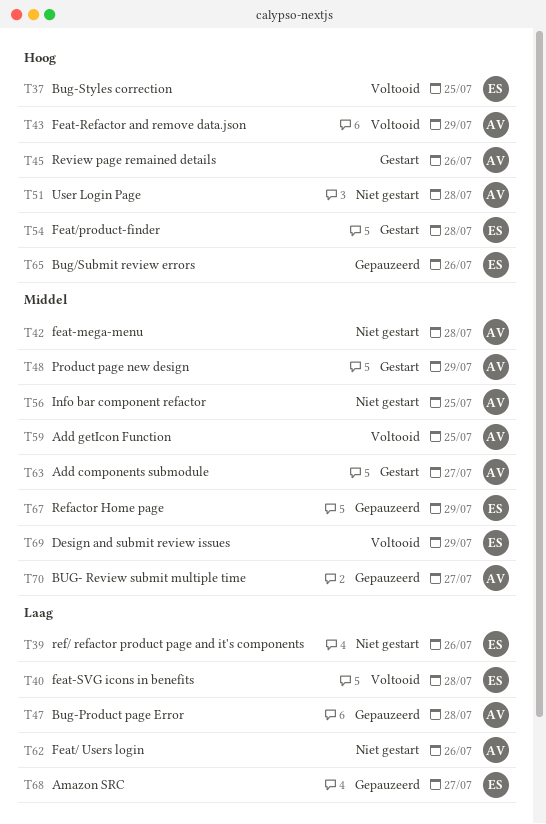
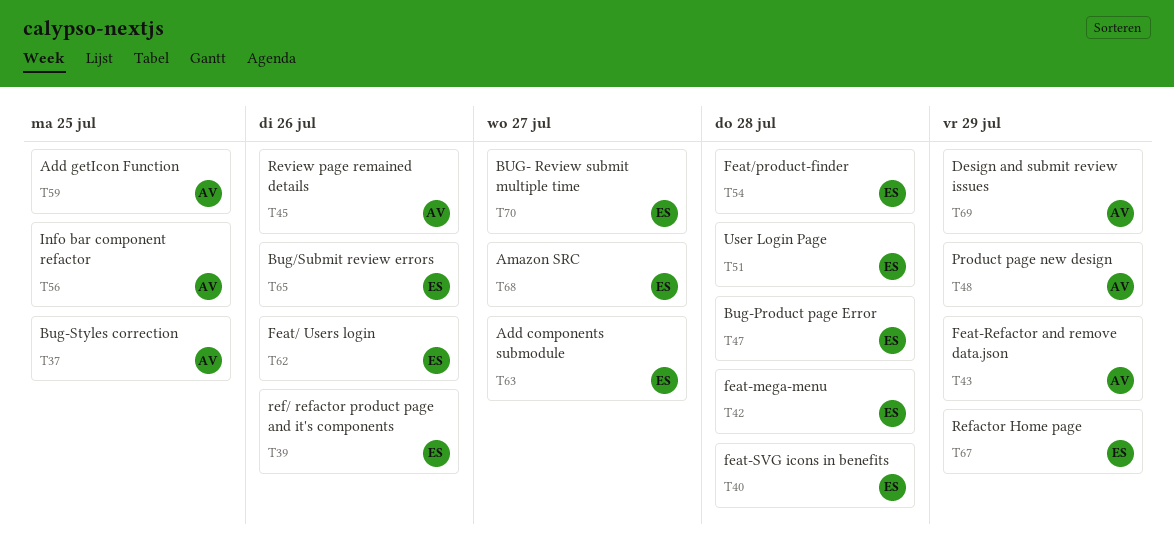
T37, owner: ES -> AV
T42, owner: AV -> ES
T47, owner: AV -> ES
T51, owner: AV -> ES
T62, owner: AV -> ES
T63, owner: AV -> ES
T69, owner: ES -> AV
T70, owner: AV -> ES

